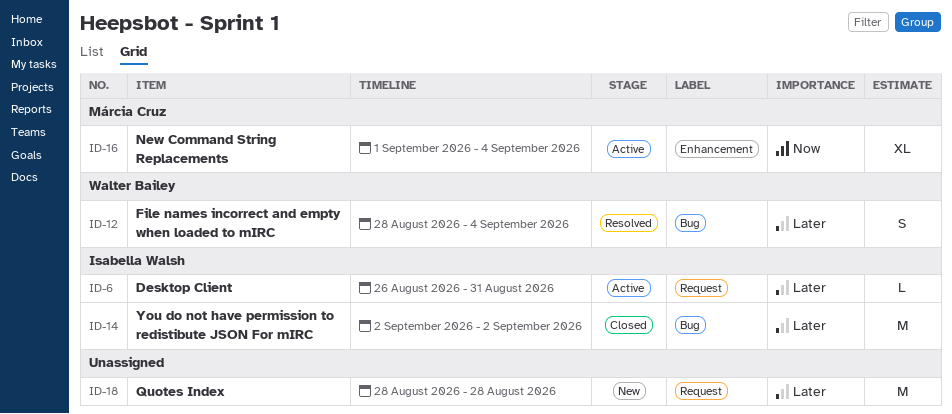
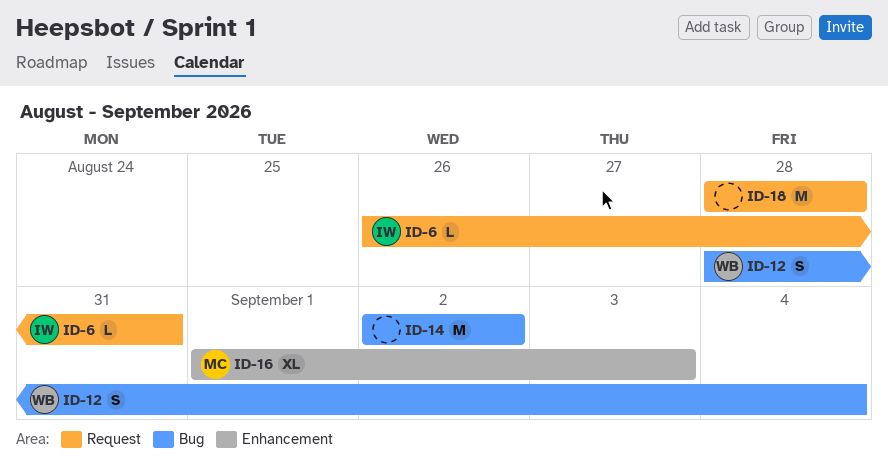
ID-14, owner: Isabella Walsh -> none
ID-16, due: Sep 4 -> Sep 3

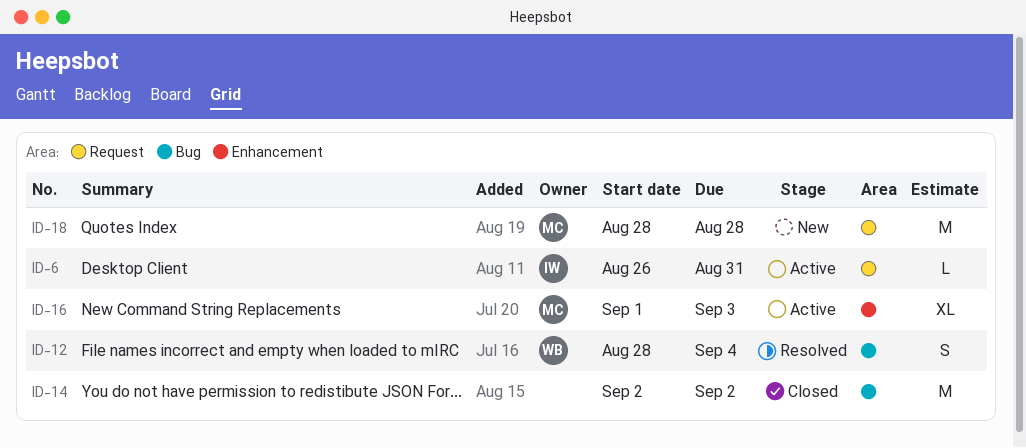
ID-18, owner: none -> MC

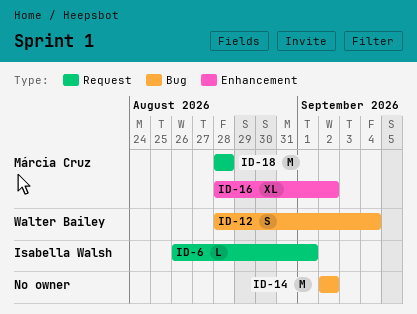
ID-6, due: Aug 31 -> Sep 1
ID-16, start: Sep 1 -> Aug 28
ID-16, due: Sep 3 -> Sep 2

